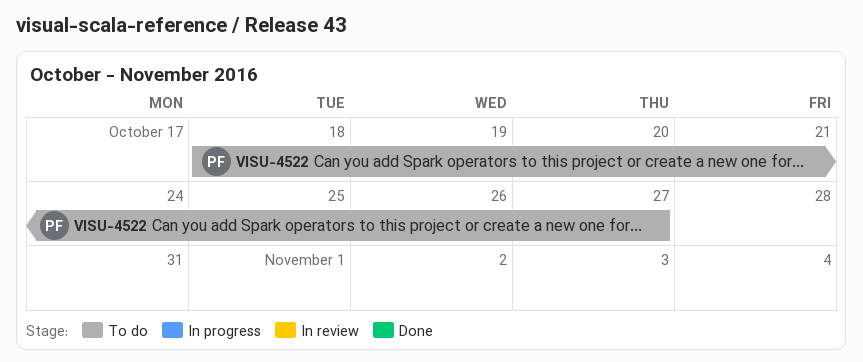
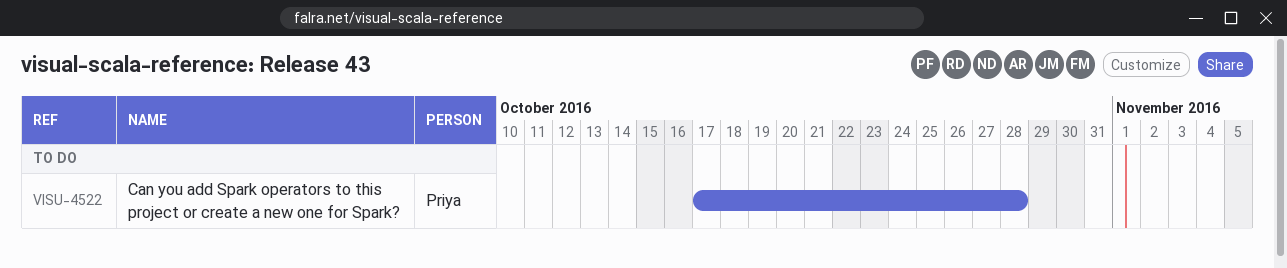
VISU-4522, start: Oct 18 -> Oct 17
VISU-4522, due: Oct 27 -> Oct 28

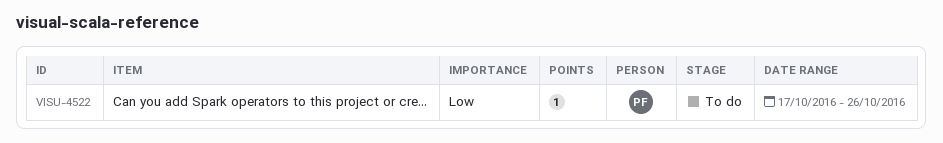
VISU-4522, due: Oct 28 -> Oct 26

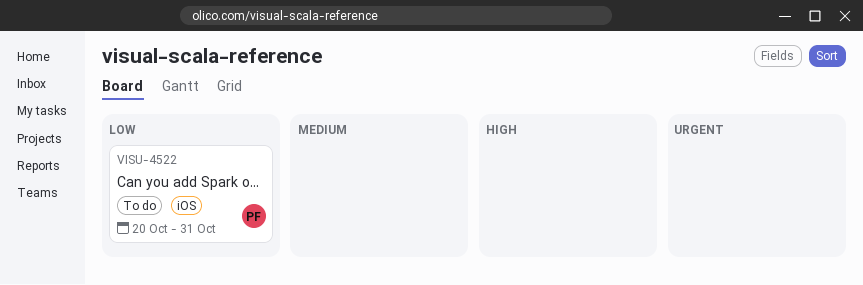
VISU-4522, start: Oct 17 -> Oct 20
VISU-4522, due: Oct 26 -> Oct 31

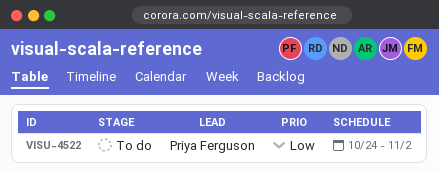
VISU-4522, start: Oct 20 -> Oct 24
VISU-4522, due: Oct 31 -> Nov 2

